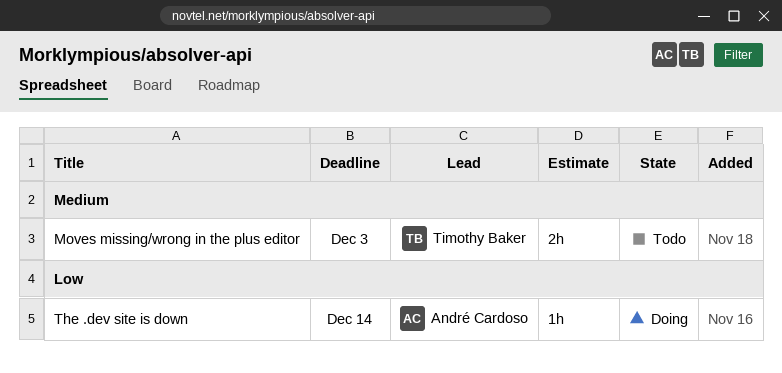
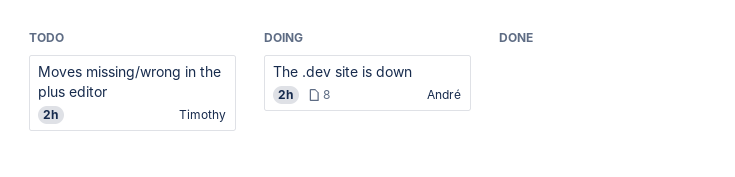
The .dev site is down, estimate: 1h -> 2h

